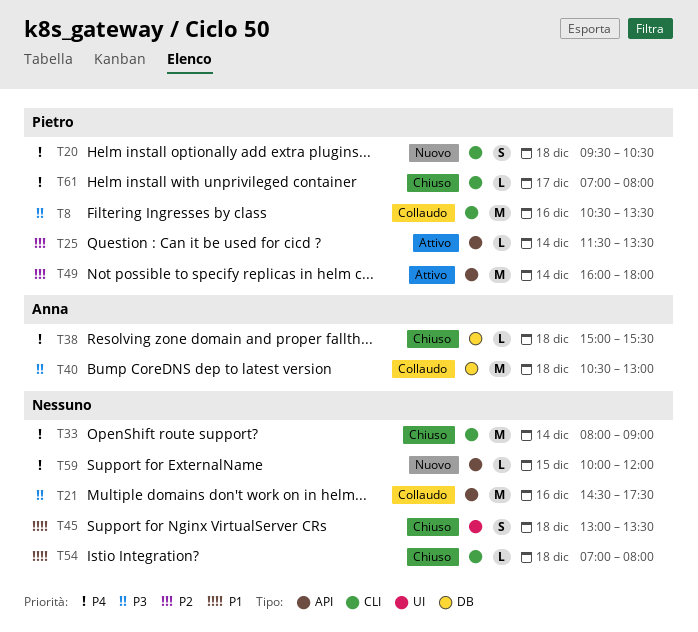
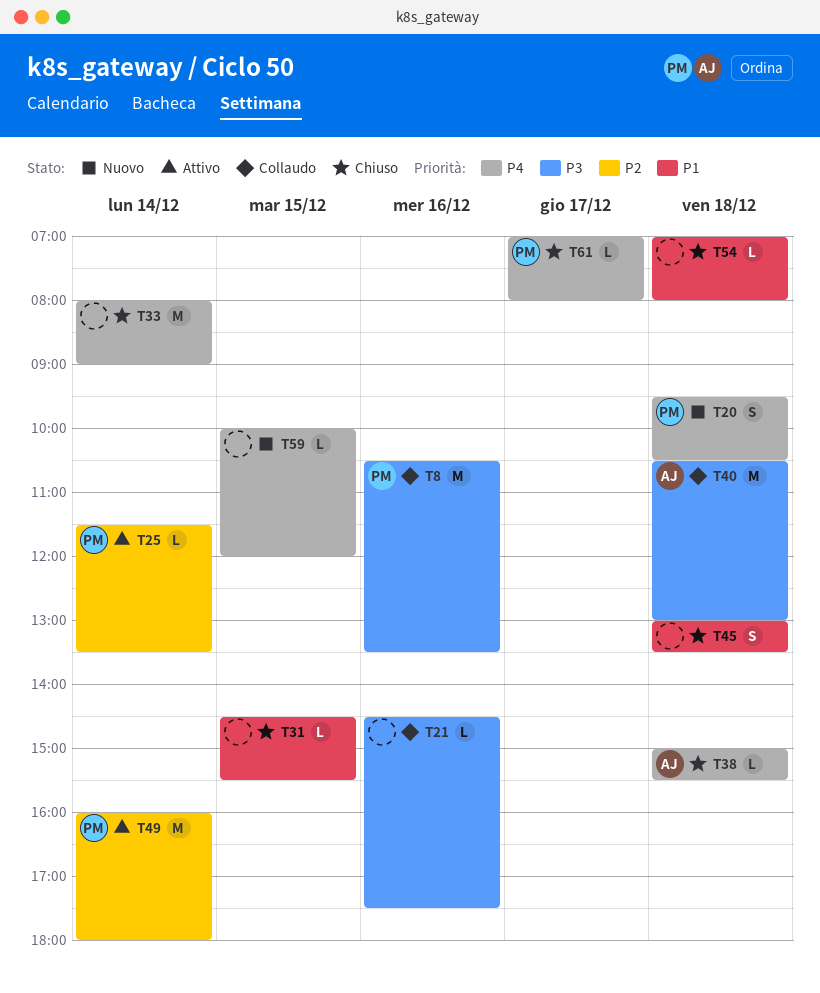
T21, estimate: M -> L
T31: none -> present

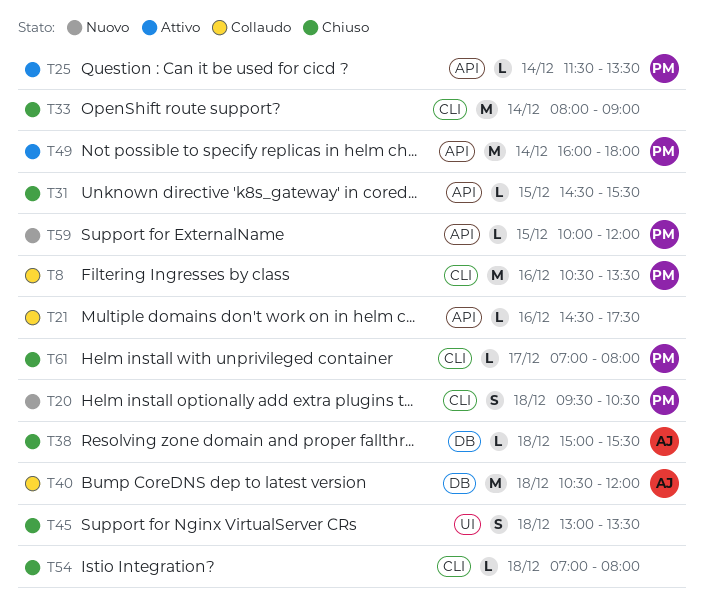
T40, ends: 13:00 -> 12:00
T59, owner: none -> PM

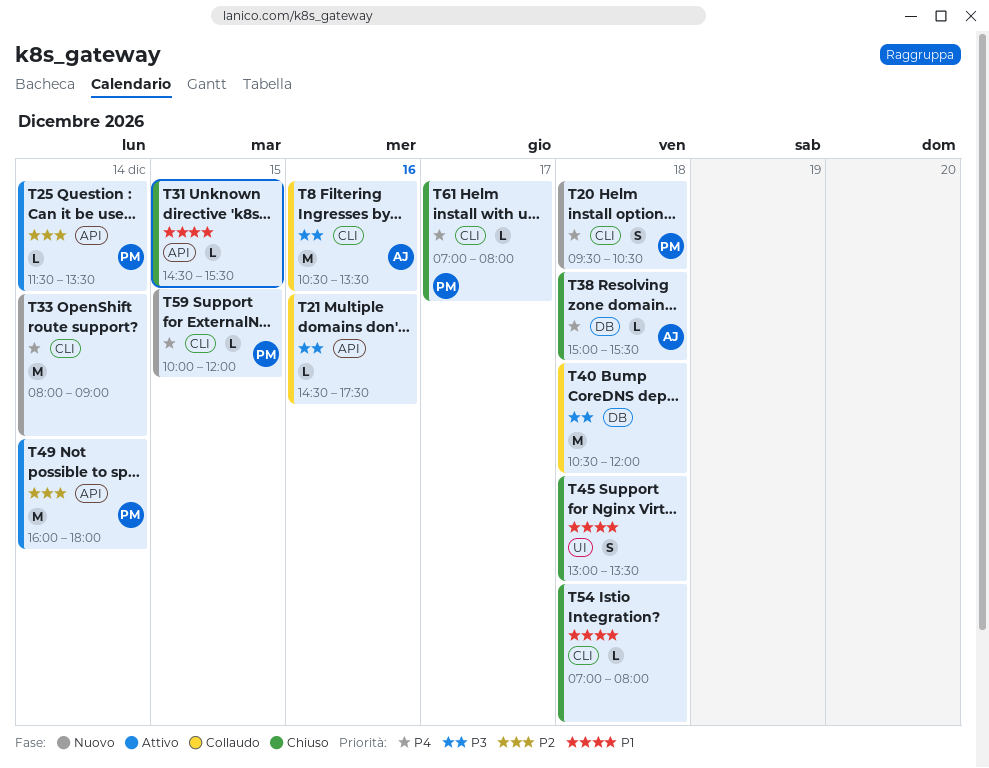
T8, owner: PM -> AJ
T33, status: Chiuso -> Nuovo
T40, owner: AJ -> none
T59, label: API -> CLI

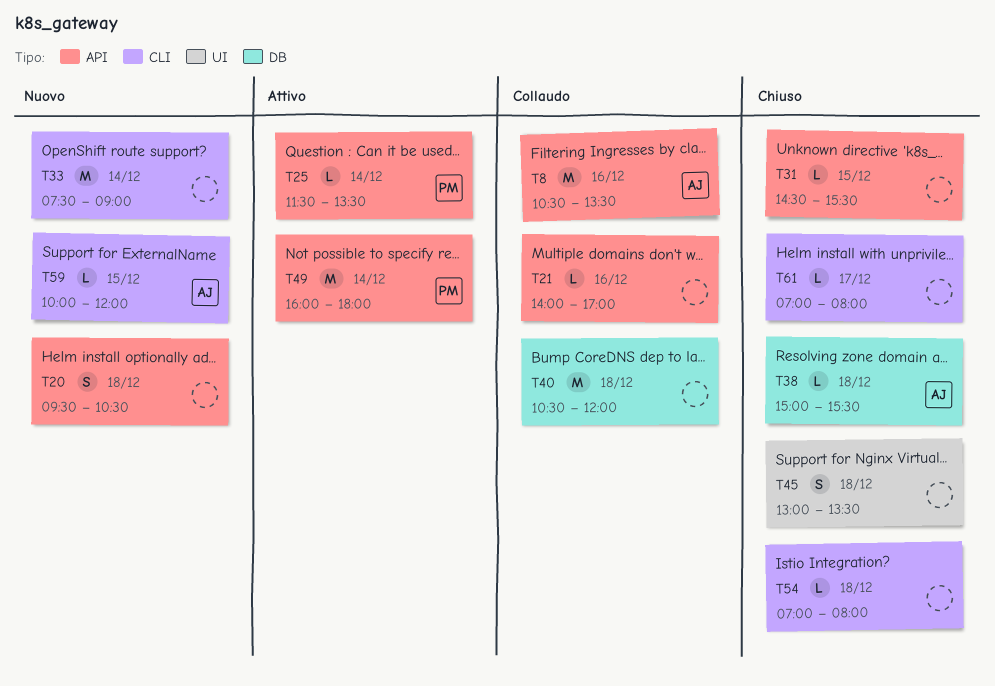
T8, label: CLI -> API
T20, owner: PM -> none
T20, label: CLI -> API
T21, begins: 14:30 -> 14:00
T21, ends: 17:30 -> 17:00
T33, begins: 08:00 -> 07:30
T59, owner: PM -> AJ
T61, owner: PM -> none

